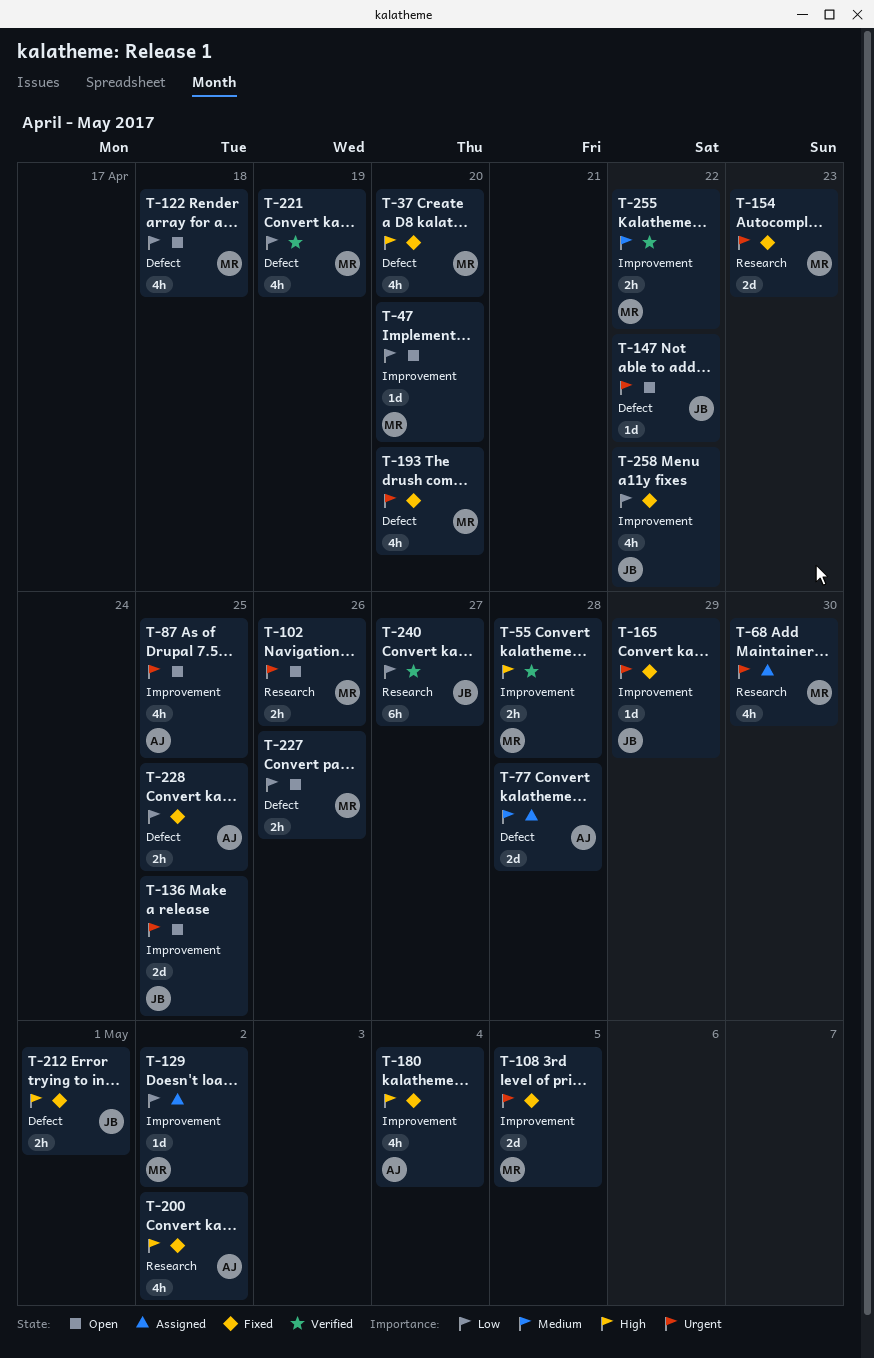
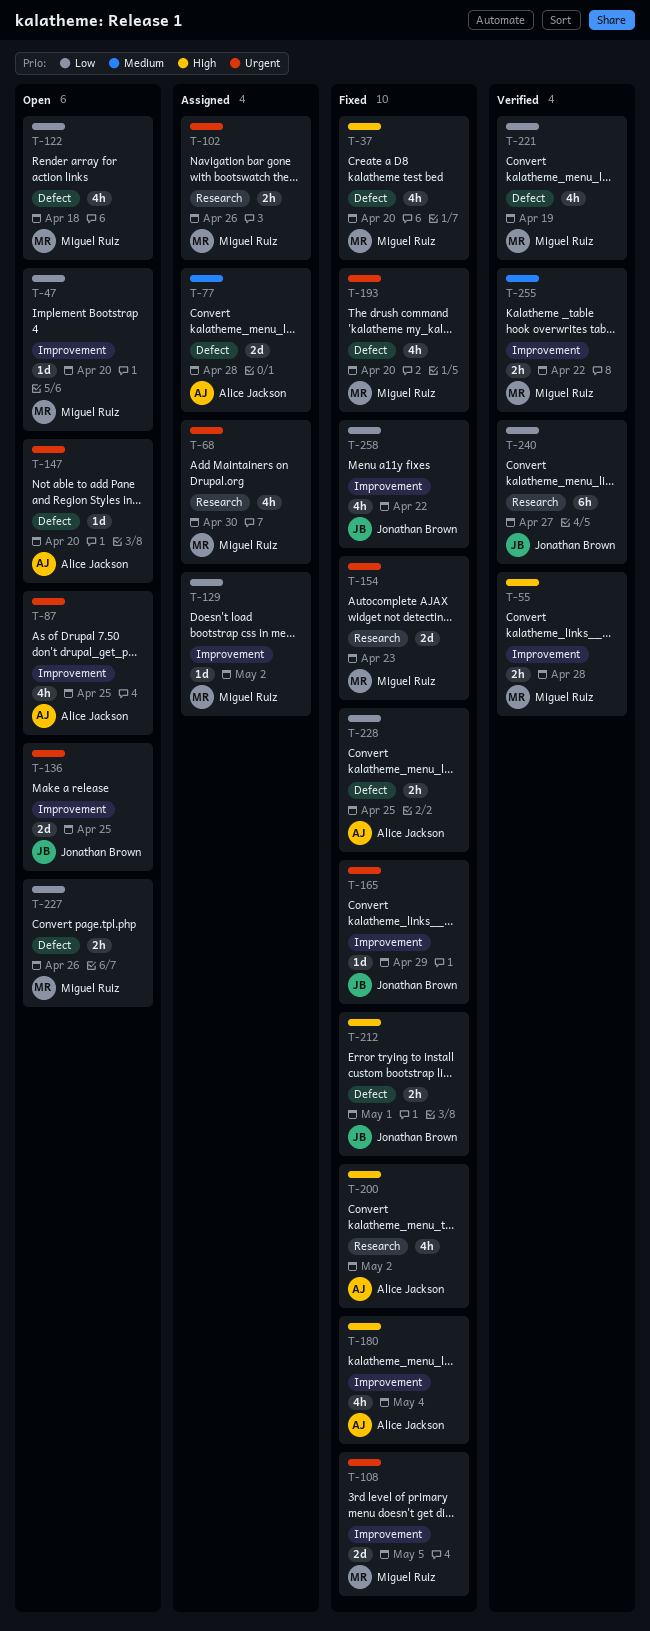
T-102, status: Open -> Assigned
T-147, owner: Jonathan Brown -> Alice Jackson
T-147, due: Apr 22 -> Apr 20

